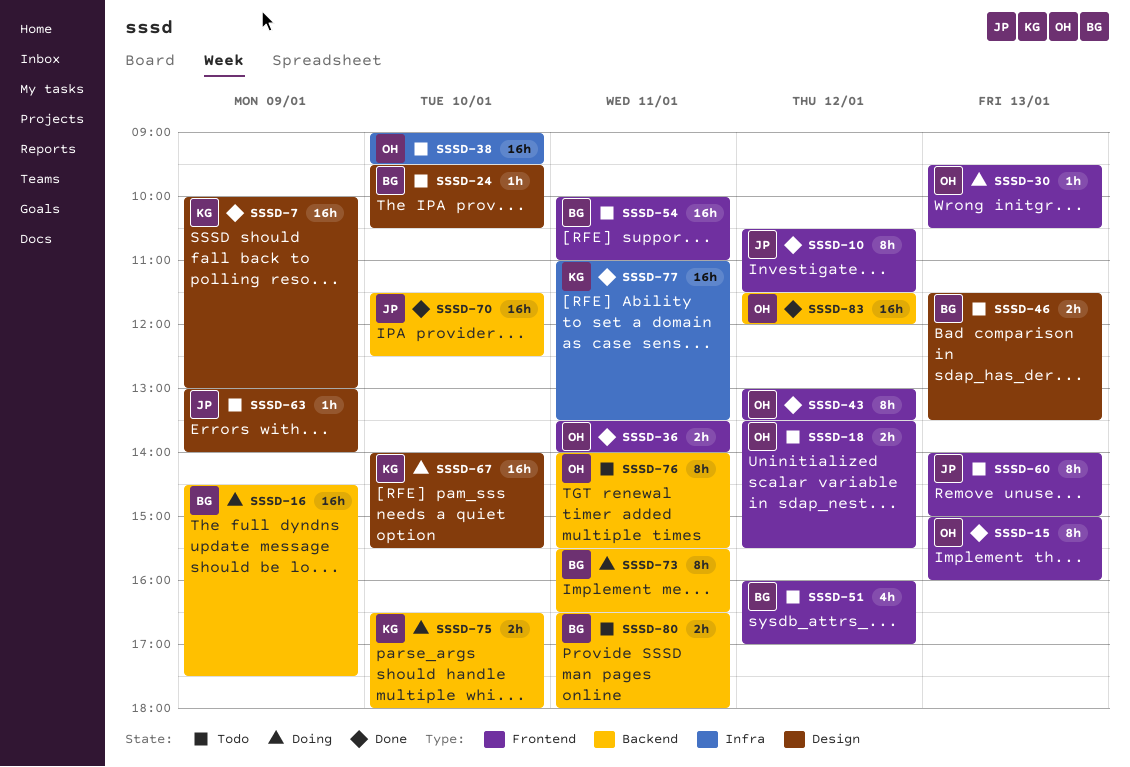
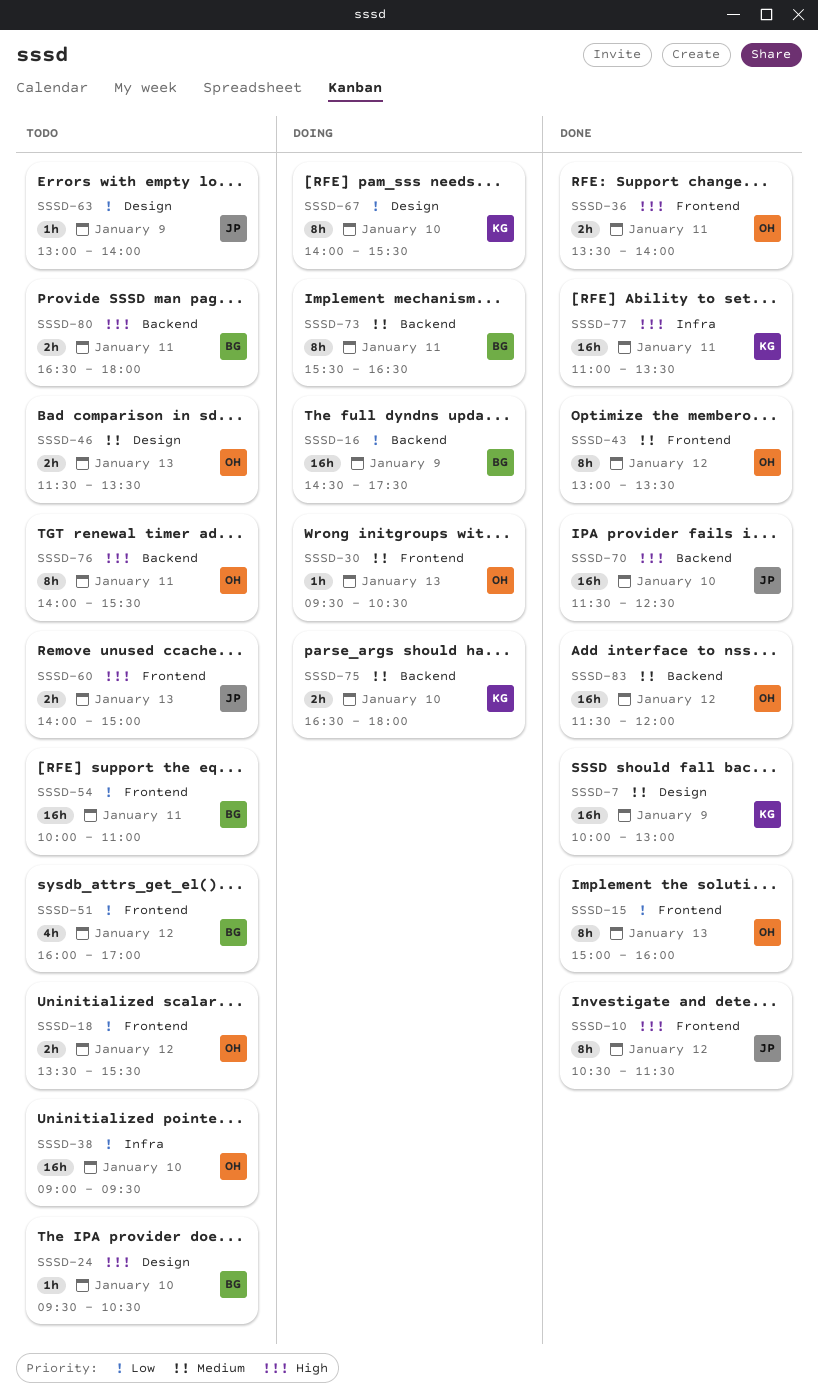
SSSD-46, owner: BG -> OH
SSSD-60, estimate: 8h -> 2h
SSSD-67, estimate: 16h -> 8h

